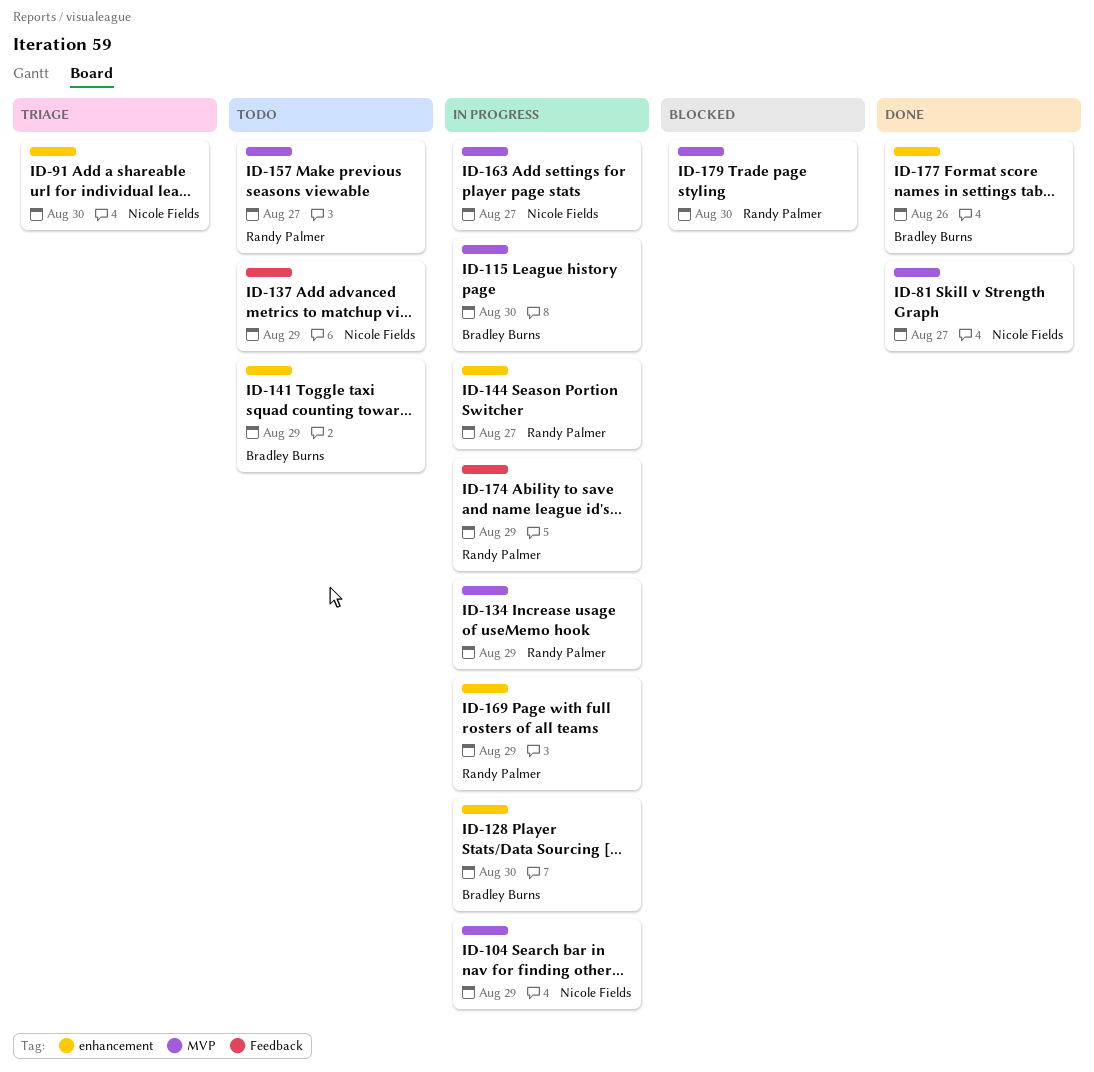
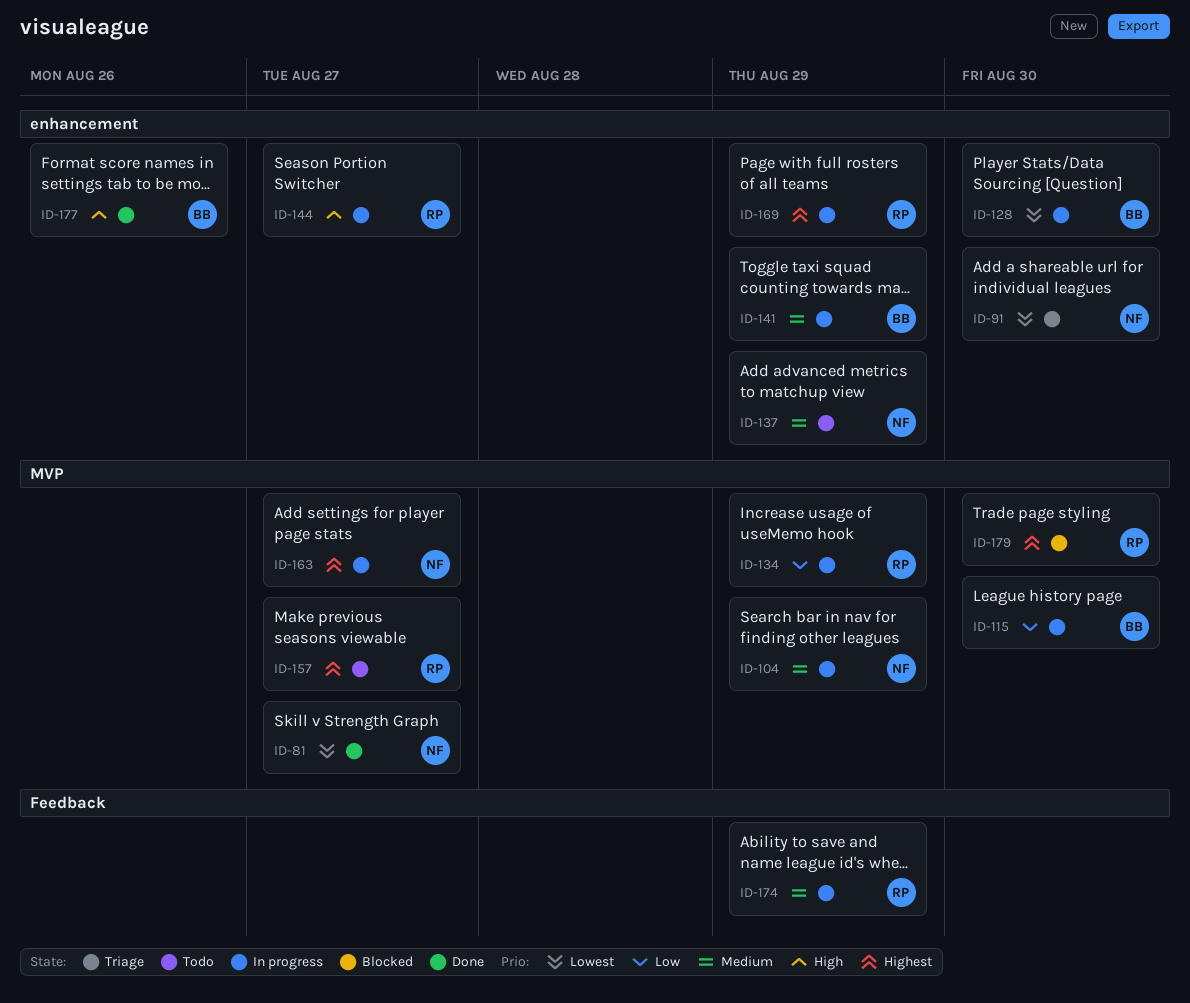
ID-137, label: Feedback -> enhancement
ID-141, status: Todo -> In progress

